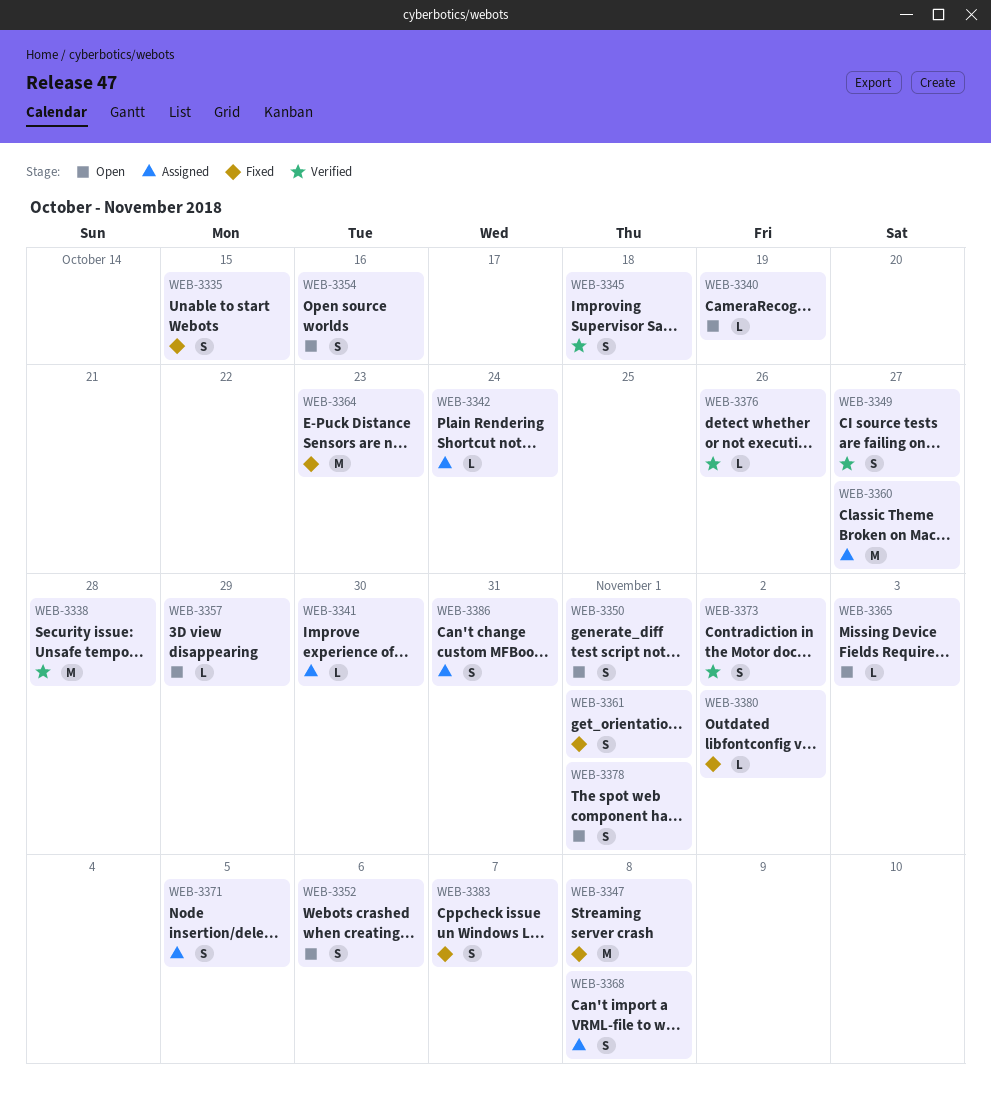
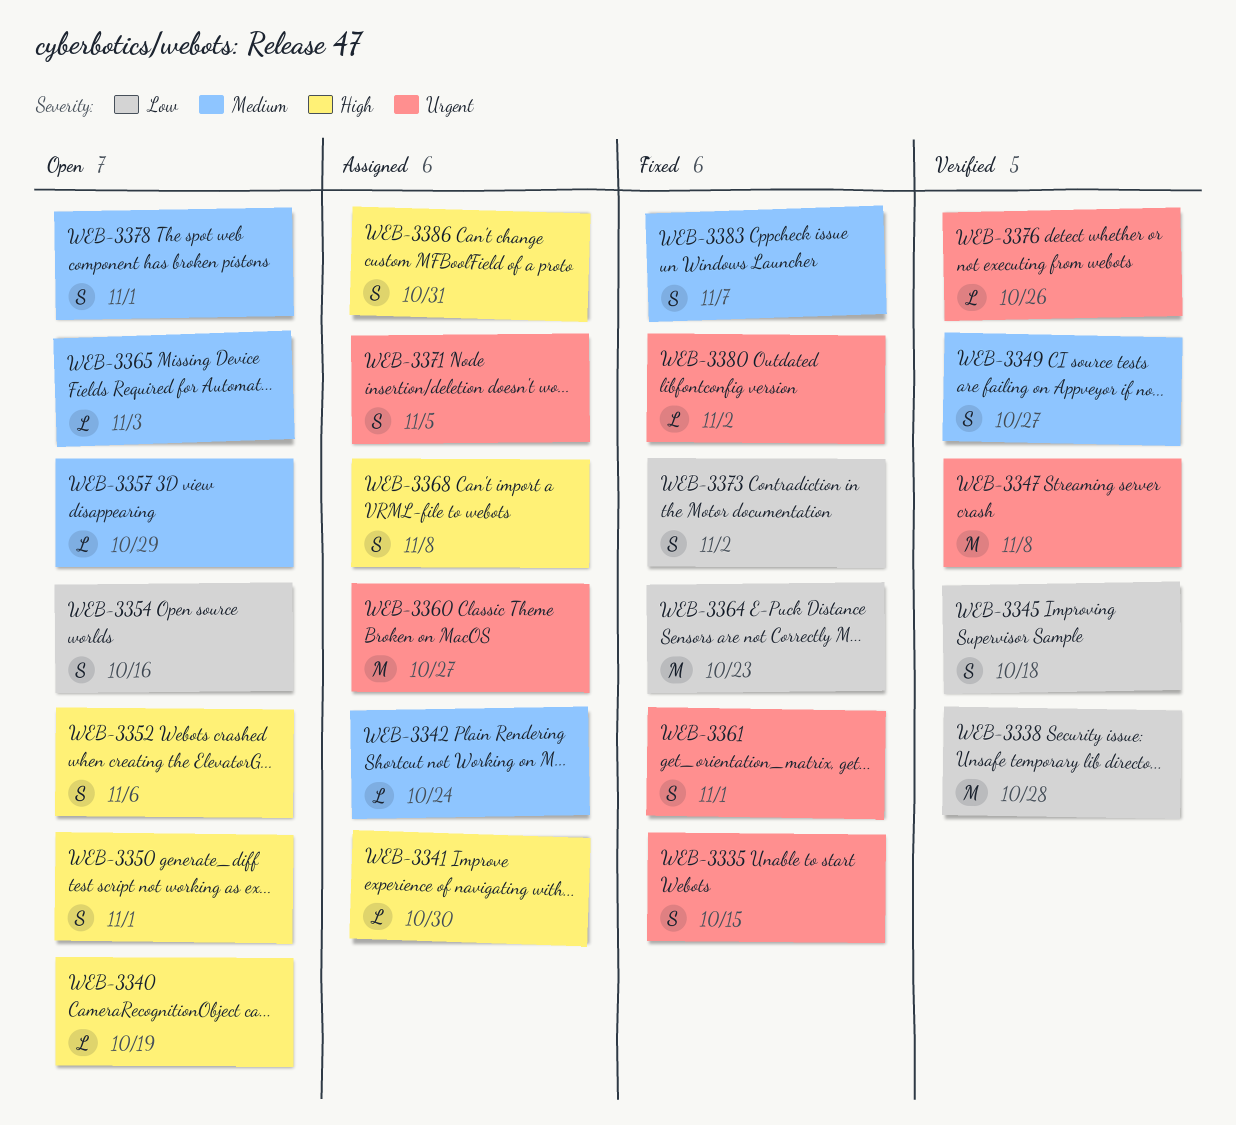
WEB-3347, status: Fixed -> Verified
WEB-3373, status: Verified -> Fixed

